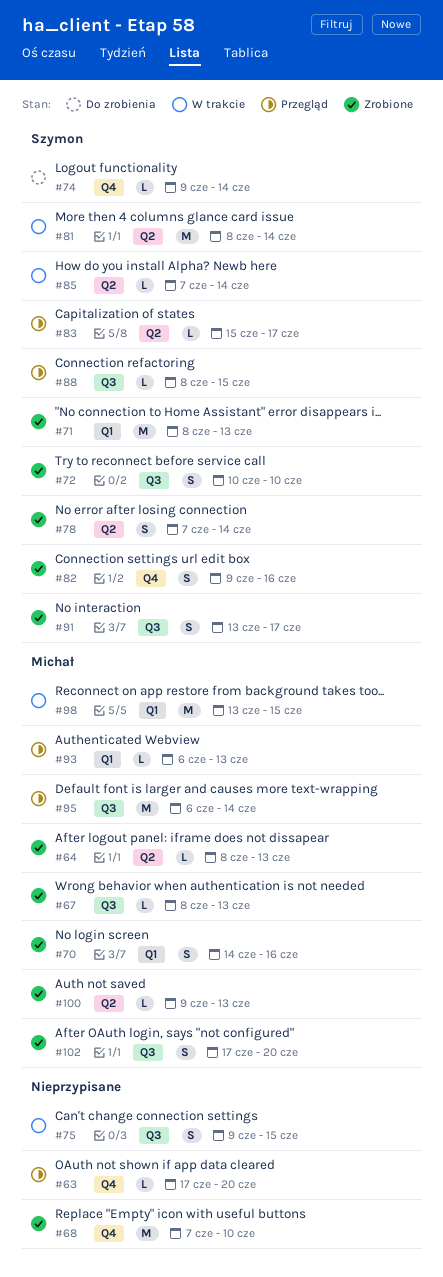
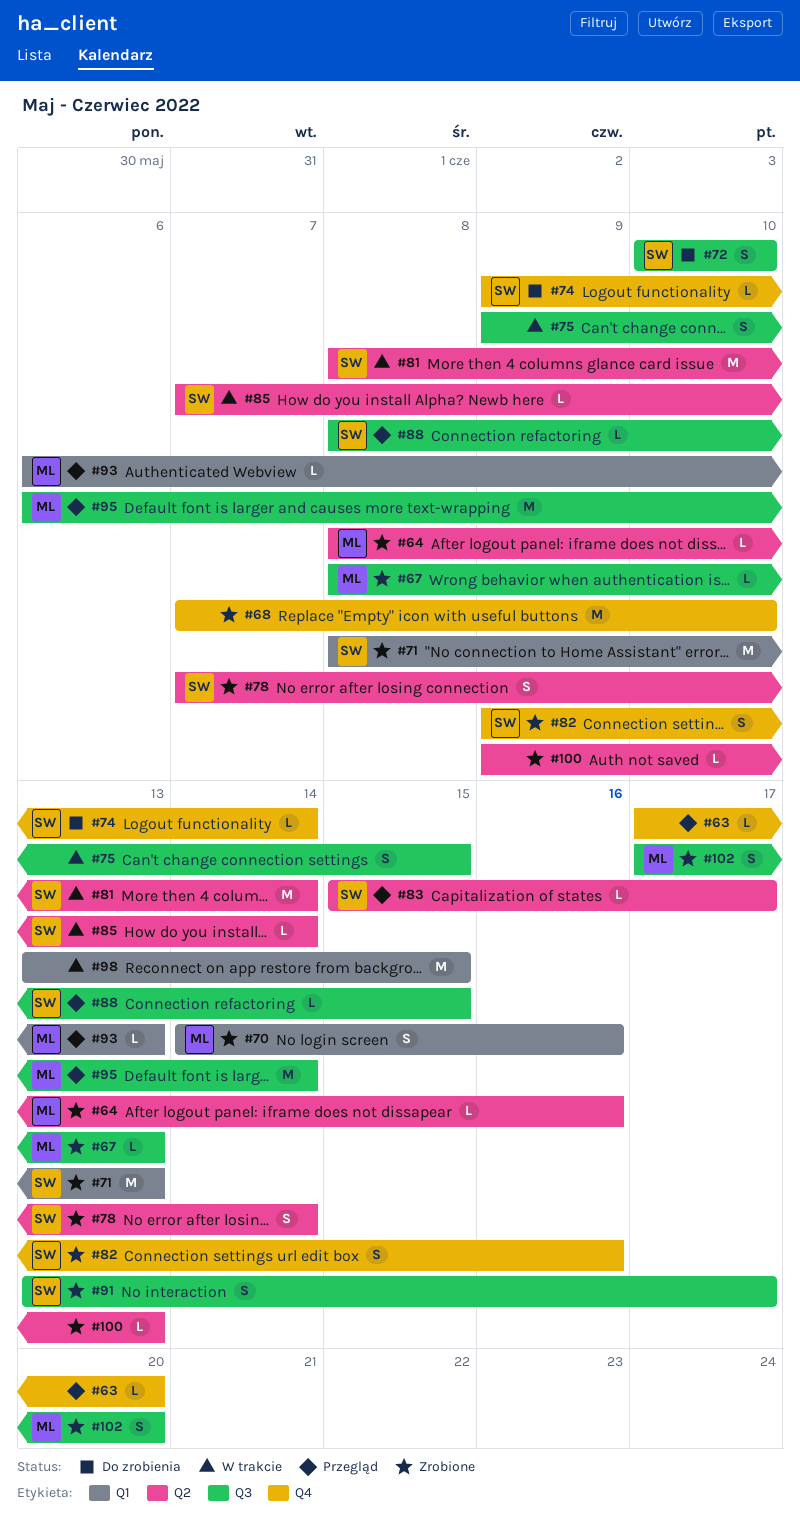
#64, due: Jun 13 -> Jun 16
#72, status: Zrobione -> Do zrobienia
#98, owner: Michał -> none
#100, owner: Michał -> none

